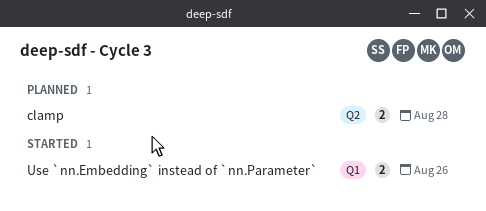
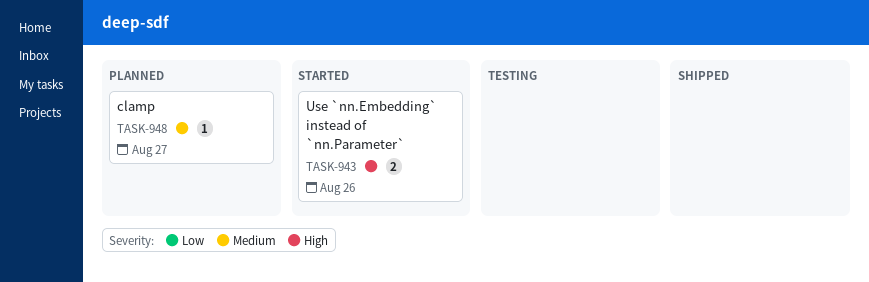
clamp, estimate: 2 -> 1
clamp, due: Aug 28 -> Aug 27

